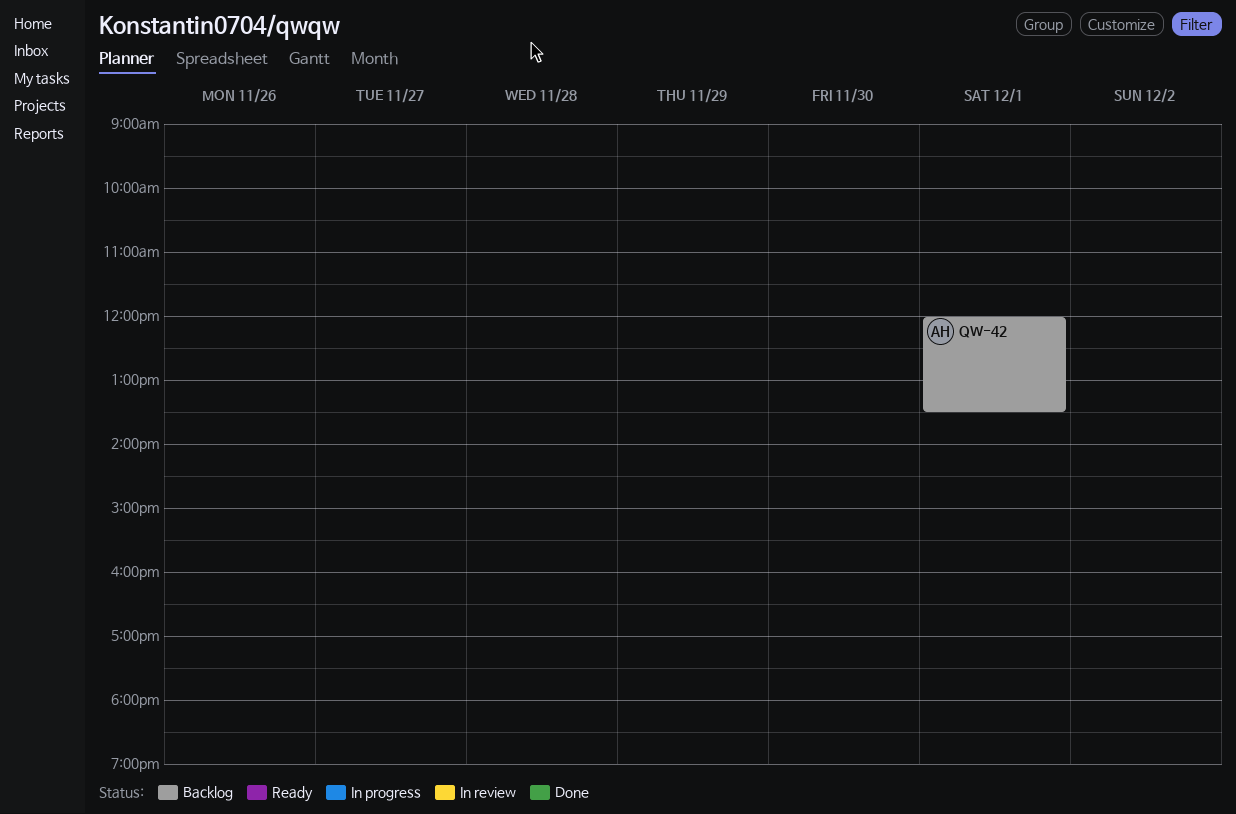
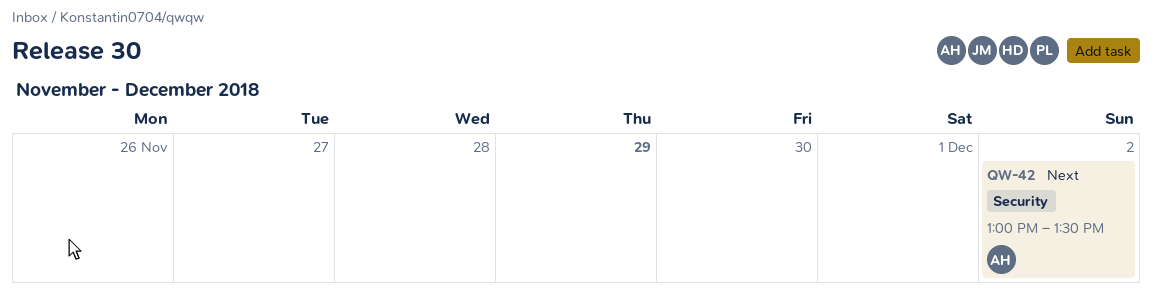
QW-42, day: Dec 1 -> Dec 2
QW-42, begins: 12:00 -> 13:00

